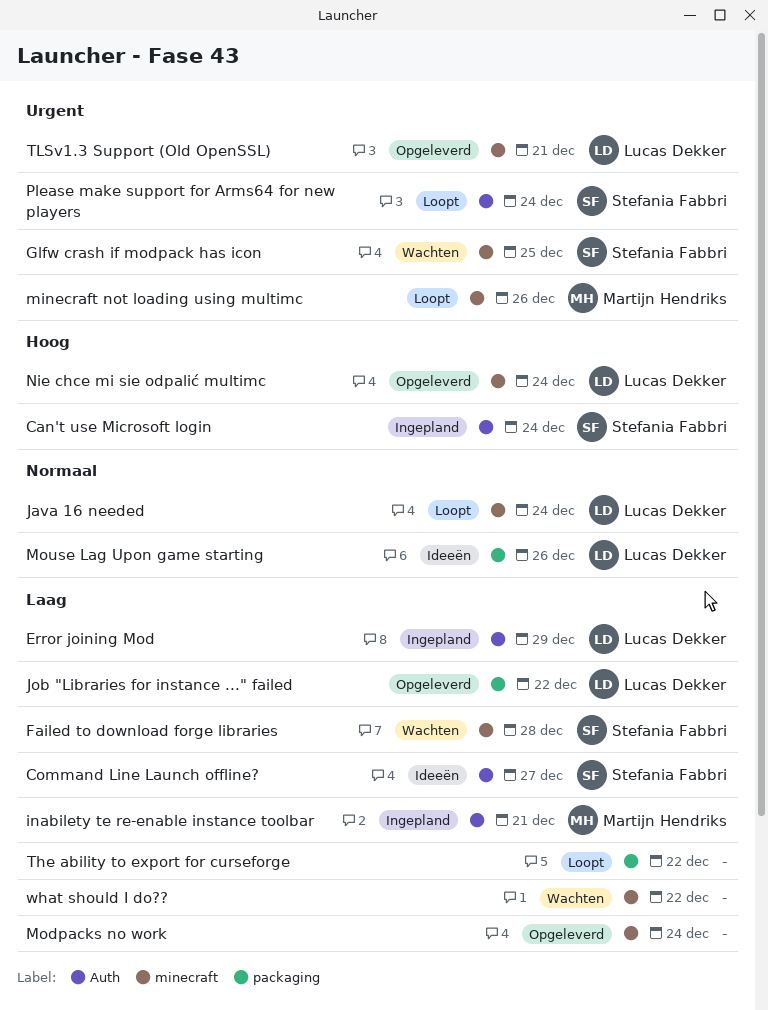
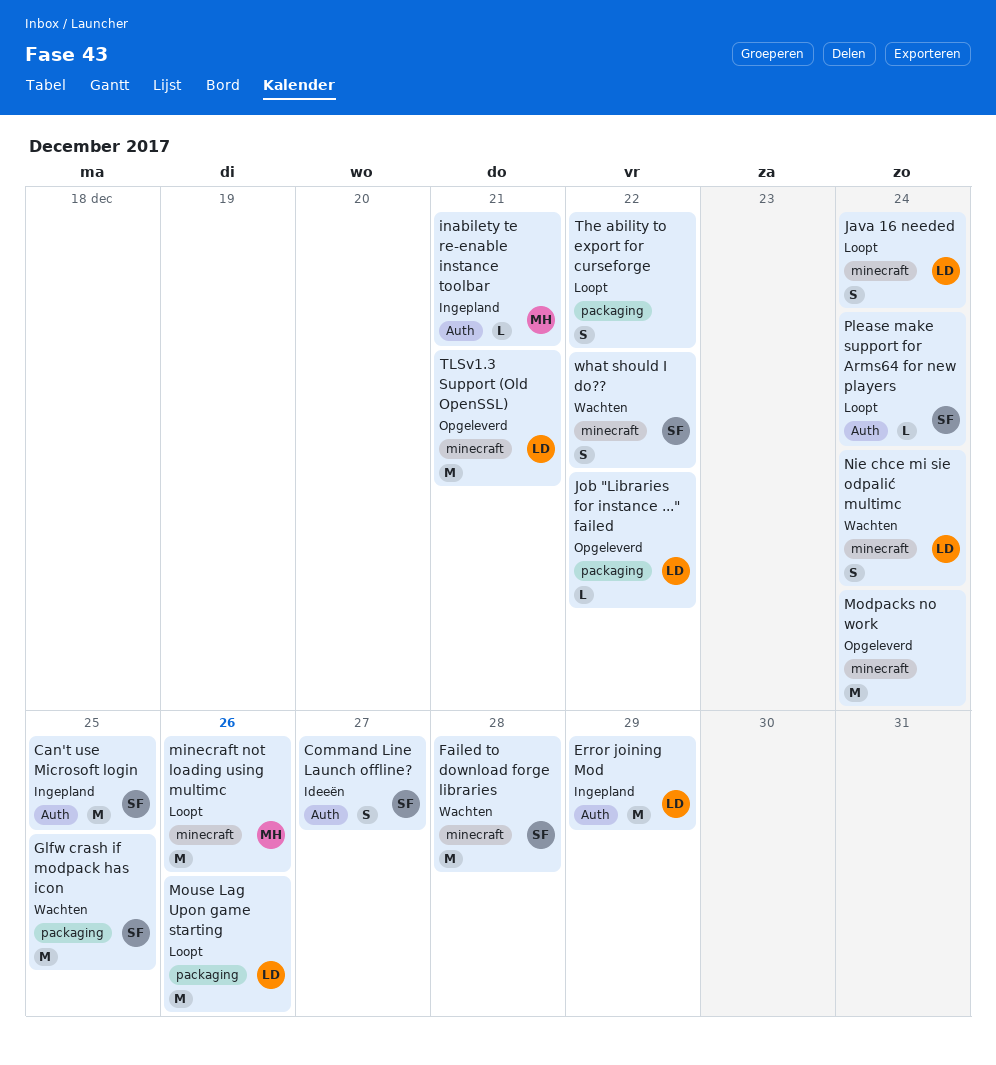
Can't use Microsoft login, due: Dec 24 -> Dec 25
Glfw crash if modpack has icon, label: minecraft -> packaging
Mouse Lag Upon game starting, status: Ideeën -> Loopt
Nie chce mi sie odpalić multimc, status: Opgeleverd -> Wachten
what should I do??, owner: none -> Stefania Fabbri

